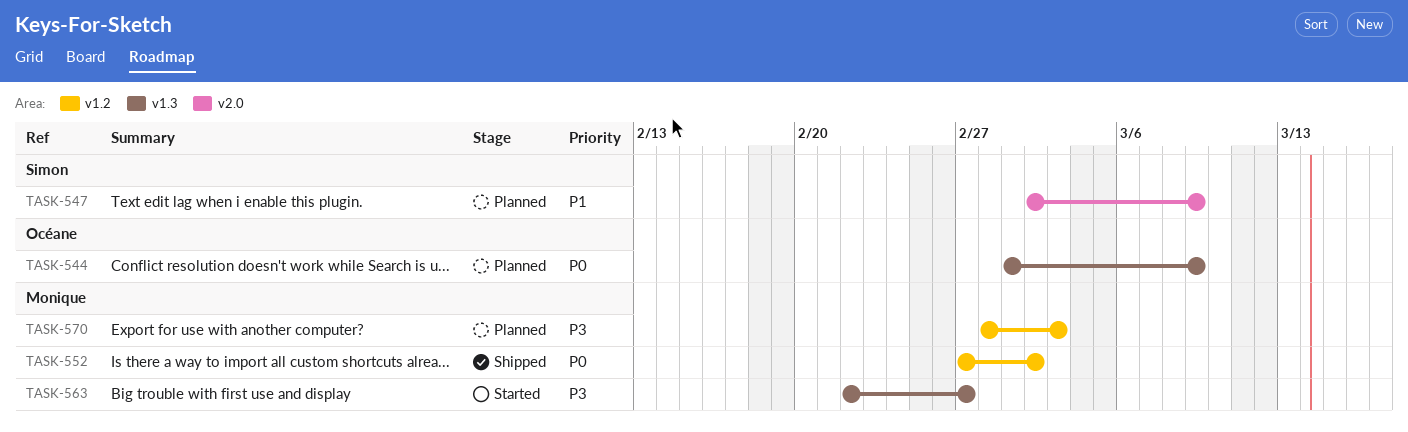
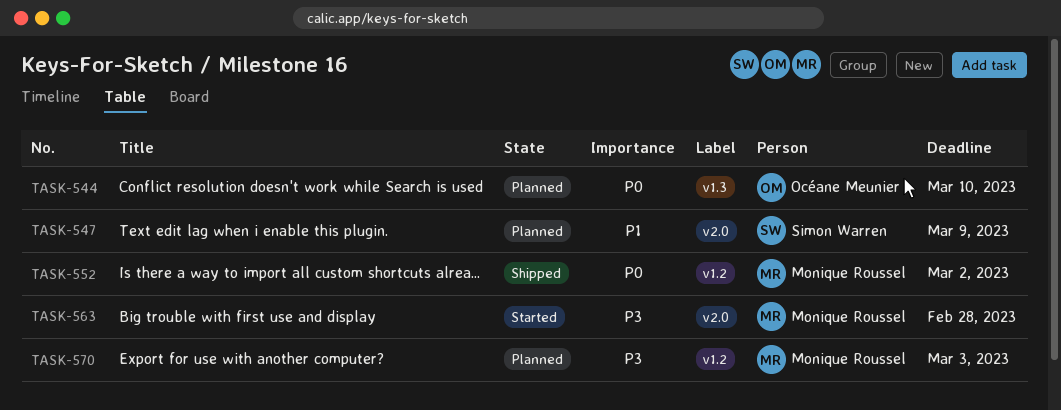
TASK-544, due: Mar 9 -> Mar 10
TASK-563, label: v1.3 -> v2.0
TASK-563, due: Feb 27 -> Feb 28

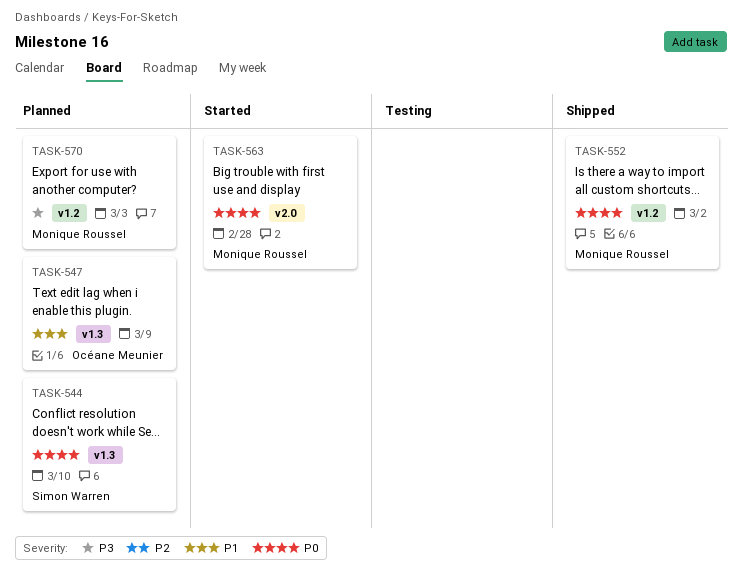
TASK-544, owner: Océane Meunier -> Simon Warren
TASK-547, owner: Simon Warren -> Océane Meunier
TASK-547, label: v2.0 -> v1.3
TASK-563, priority: P3 -> P0

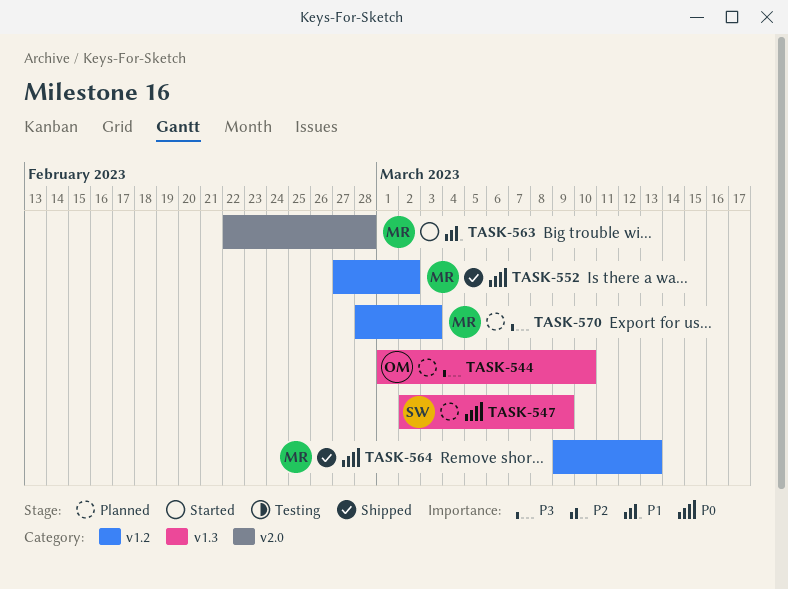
TASK-544, owner: Simon Warren -> Océane Meunier
TASK-544, priority: P0 -> P3
TASK-547, owner: Océane Meunier -> Simon Warren
TASK-547, priority: P1 -> P0
TASK-563, priority: P0 -> P1
TASK-564: none -> present

